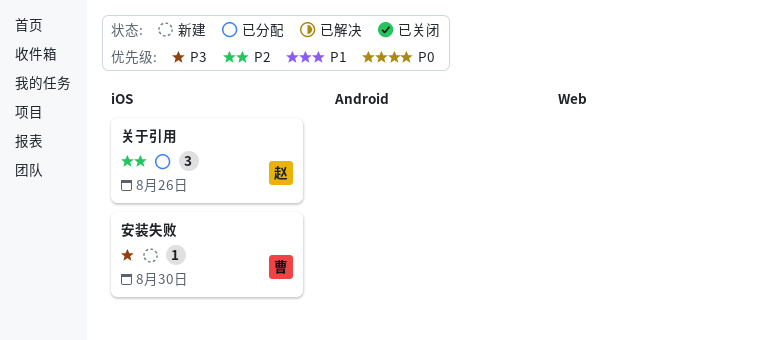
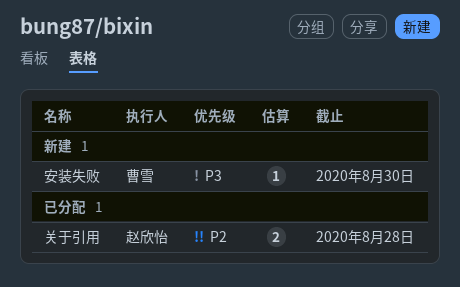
关于引用, estimate: 3 -> 2
关于引用, due: Aug 26 -> Aug 28

